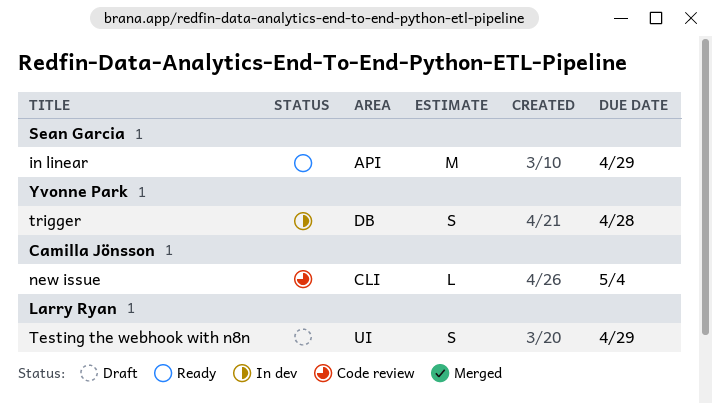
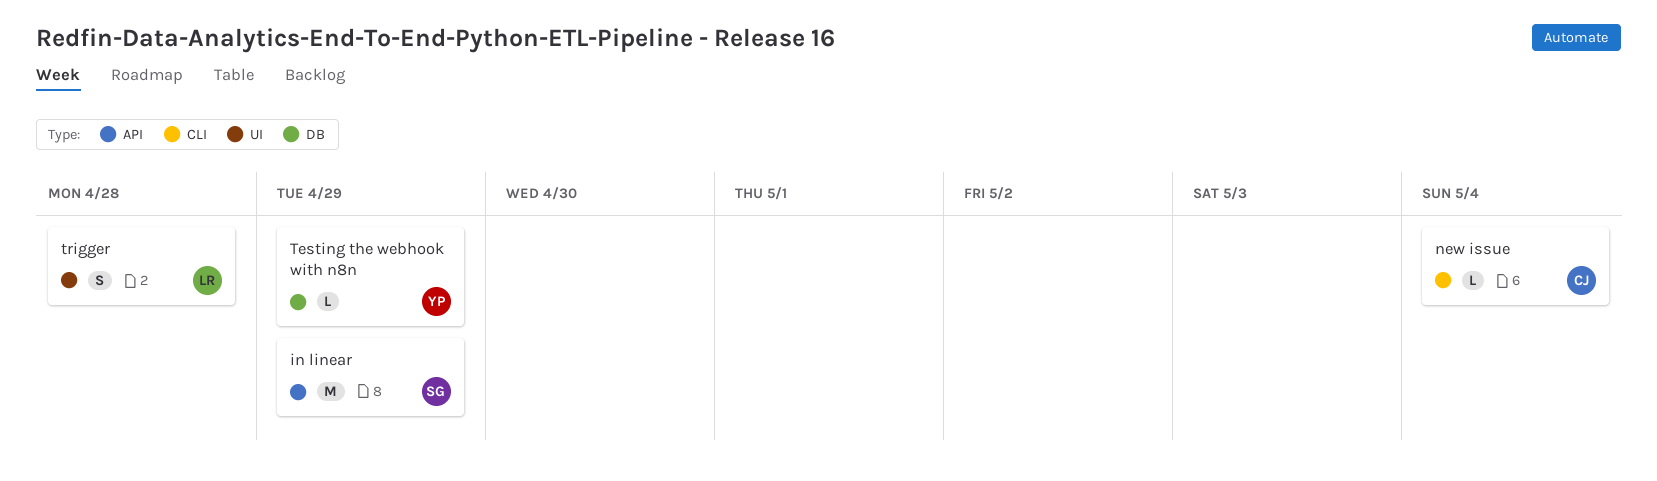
Testing the webhook with n8n, owner: Larry Ryan -> Yvonne Park
Testing the webhook with n8n, label: UI -> DB
Testing the webhook with n8n, estimate: S -> L
trigger, owner: Yvonne Park -> Larry Ryan
trigger, label: DB -> UI

